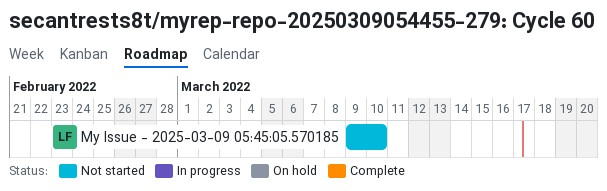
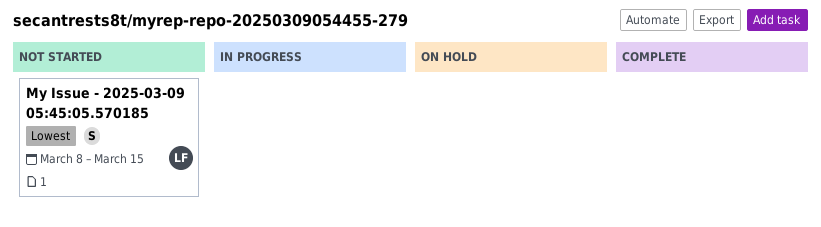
My Issue - 2025-03-09 05:45:05.570185, start: Mar 9 -> Mar 8
My Issue - 2025-03-09 05:45:05.570185, due: Mar 10 -> Mar 15

